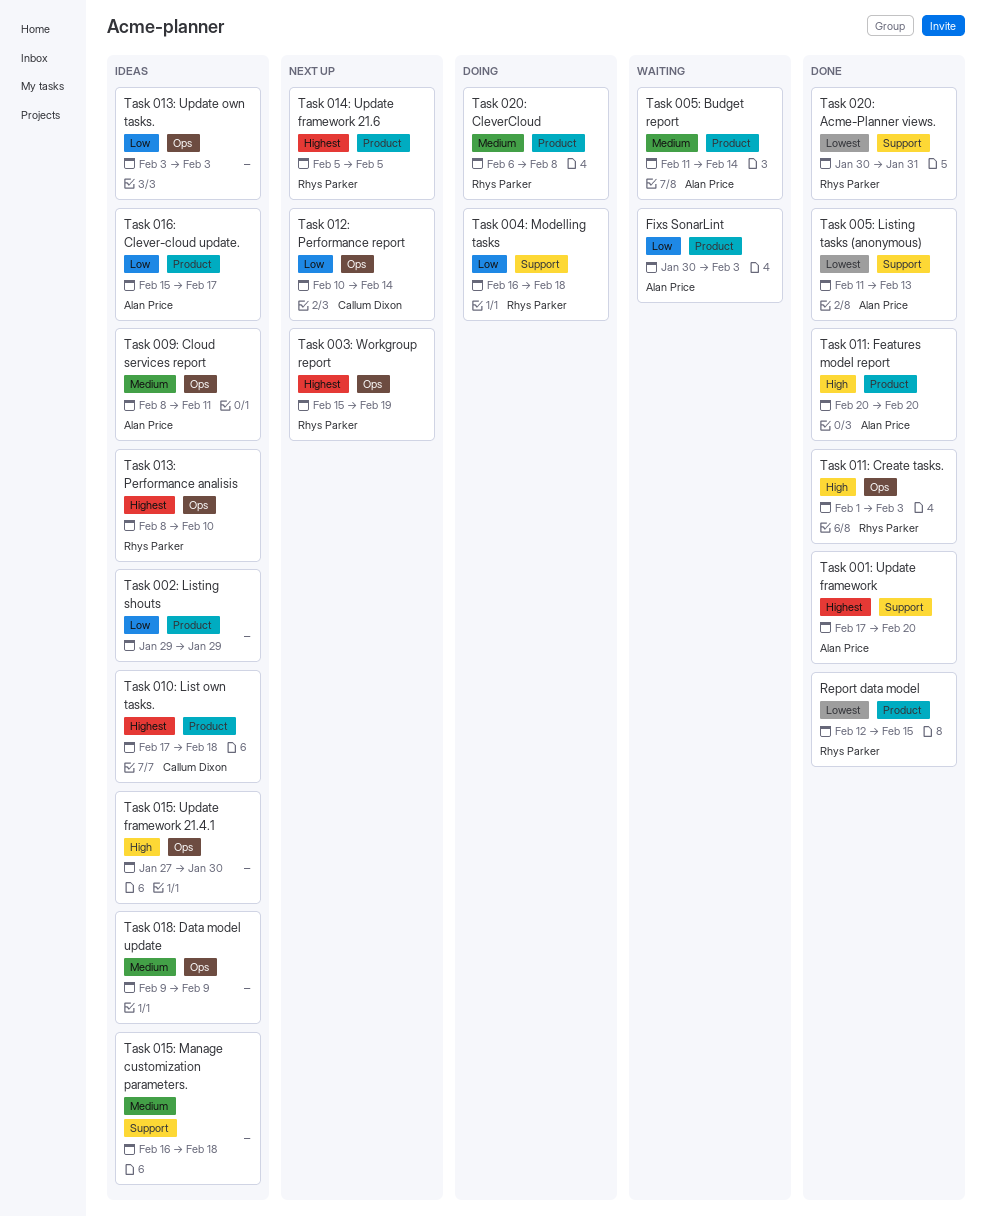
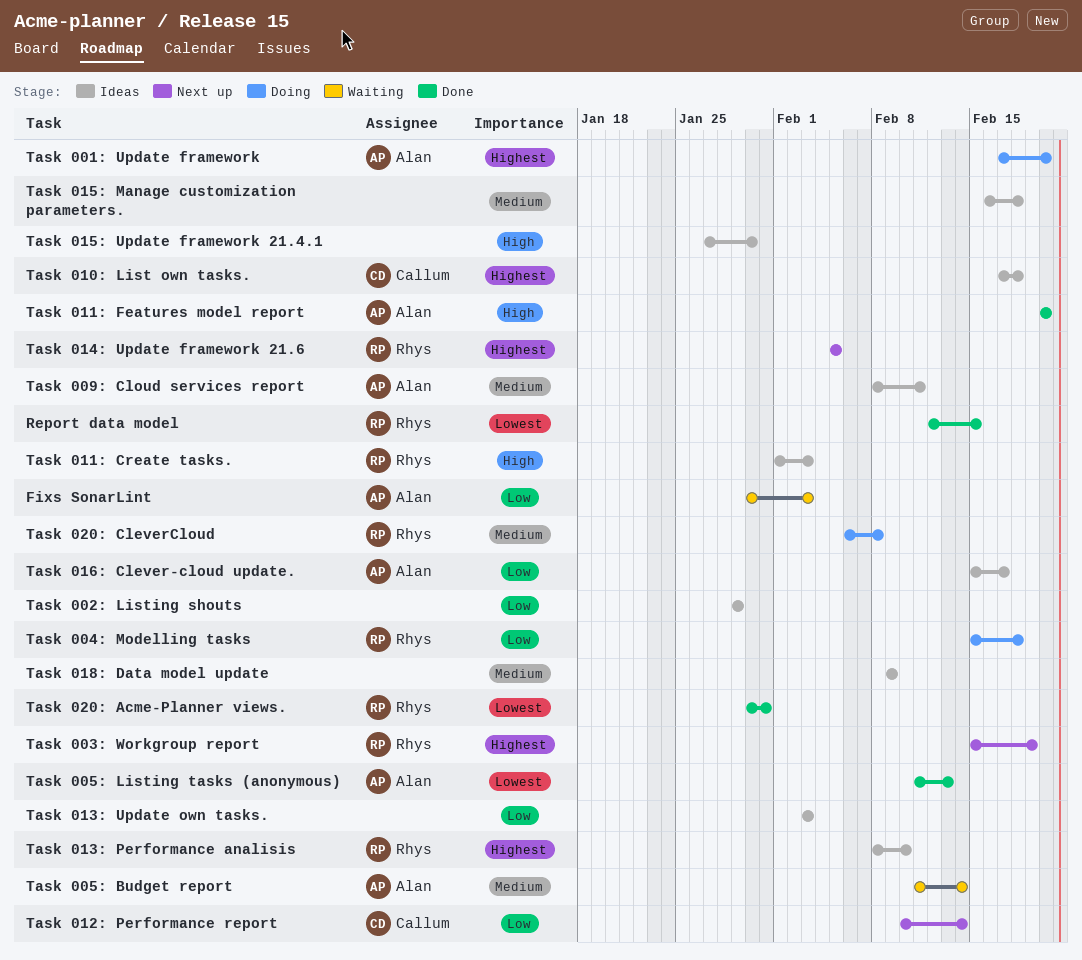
Task 001: Update framework, status: Done -> Doing
Task 004: Modelling tasks, start: Feb 16 -> Feb 15
Task 011: Create tasks., status: Done -> Ideas

